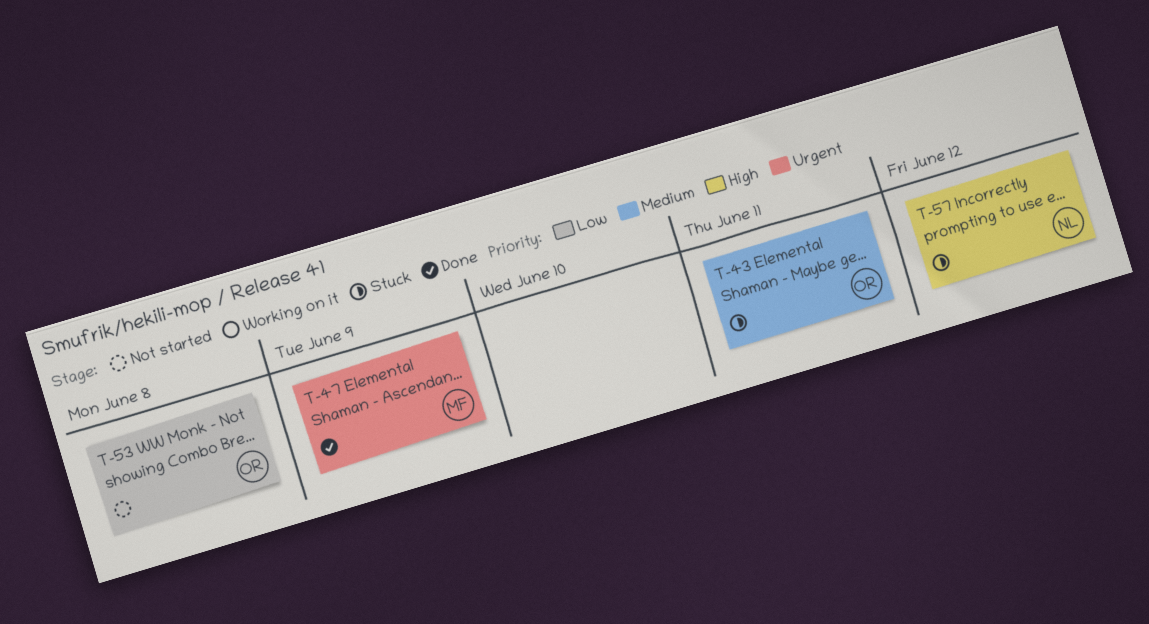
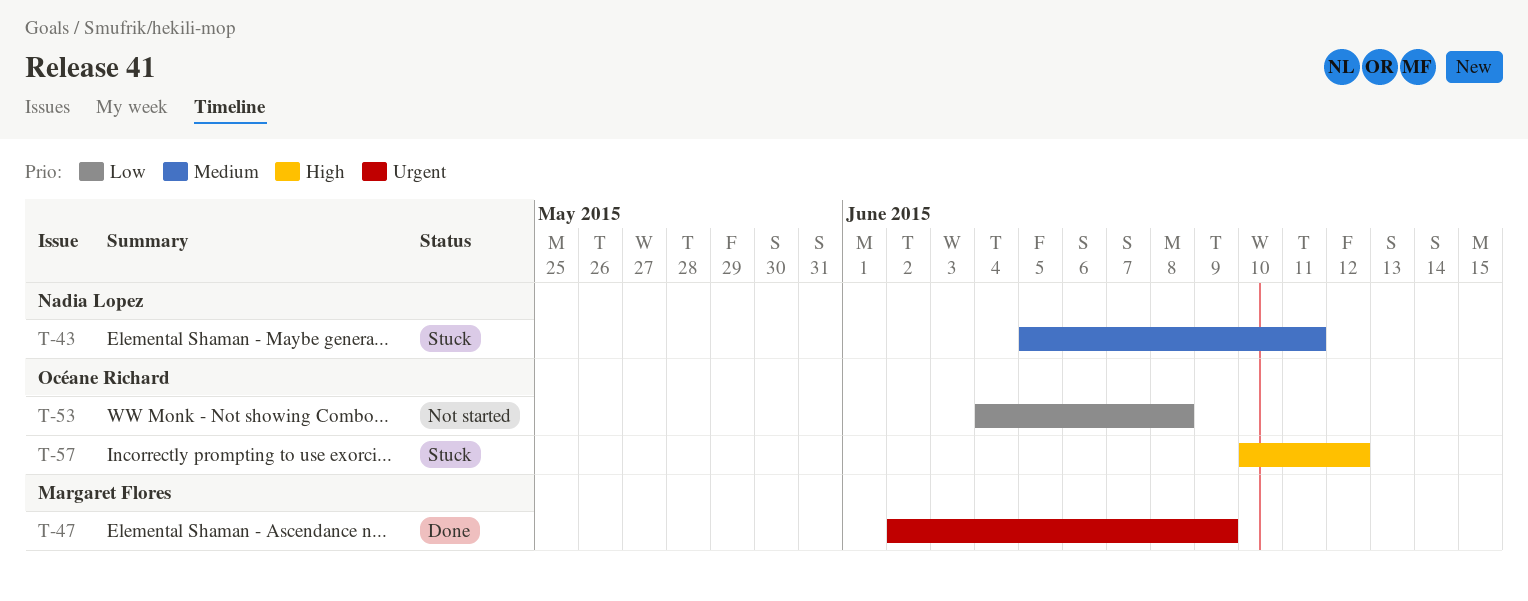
T-43, owner: Océane Richard -> Nadia Lopez
T-57, owner: Nadia Lopez -> Océane Richard

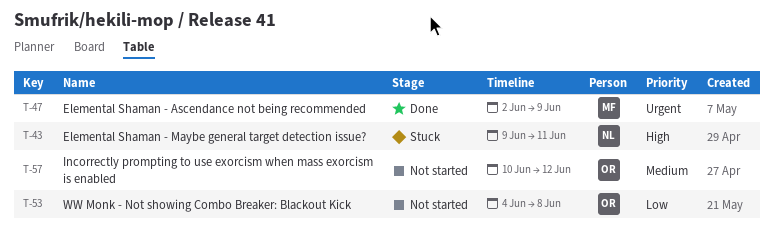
T-43, priority: Medium -> High
T-43, start: Jun 5 -> Jun 9
T-57, status: Stuck -> Not started
T-57, priority: High -> Medium

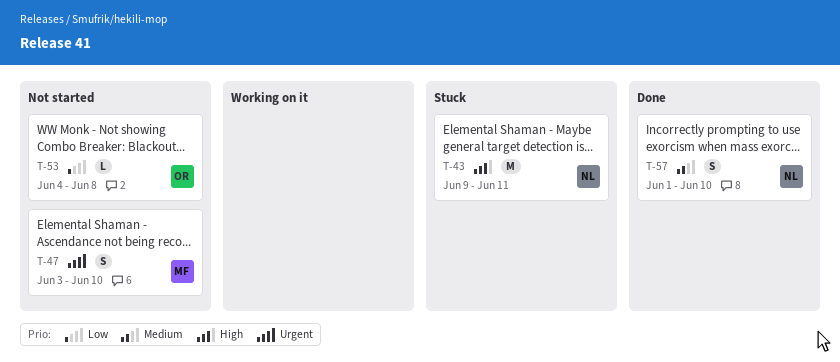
T-47, status: Done -> Not started
T-47, start: Jun 2 -> Jun 3
T-47, due: Jun 9 -> Jun 10
T-57, status: Not started -> Done
T-57, owner: OR -> NL
T-57, start: Jun 10 -> Jun 1
T-57, due: Jun 12 -> Jun 10

